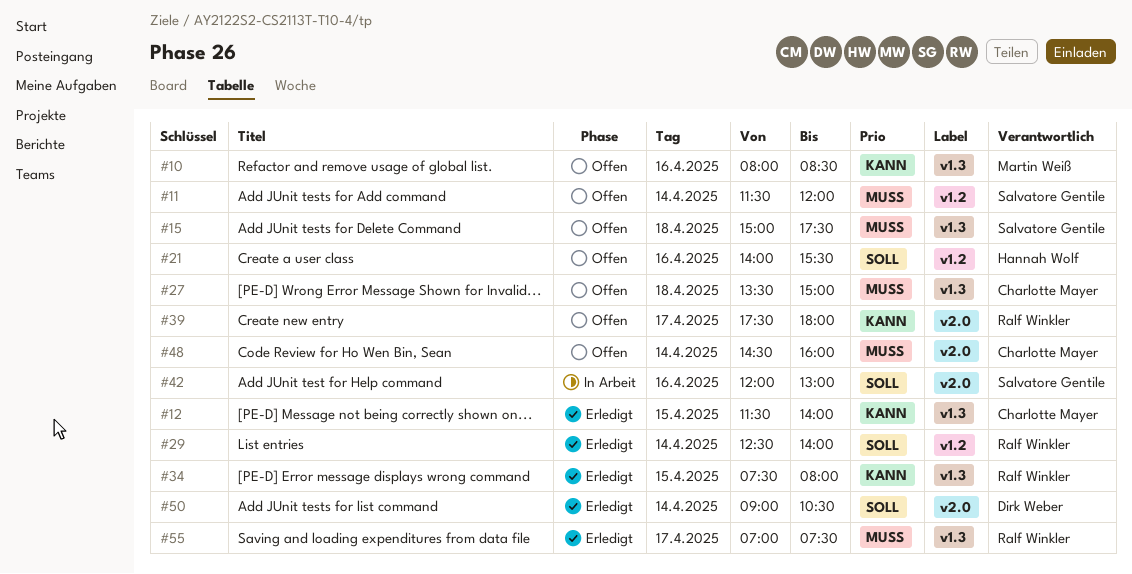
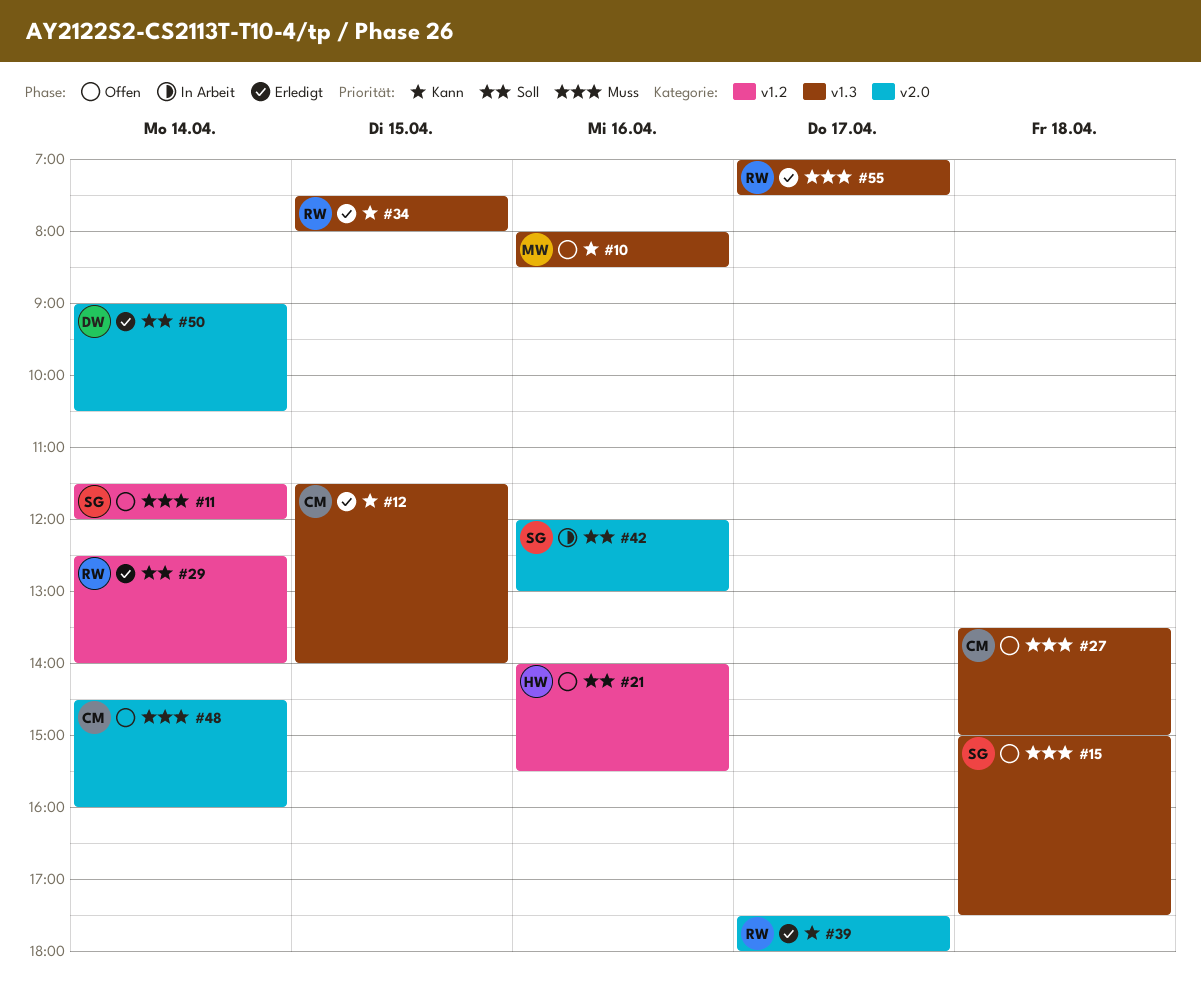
#39, status: Offen -> Erledigt

